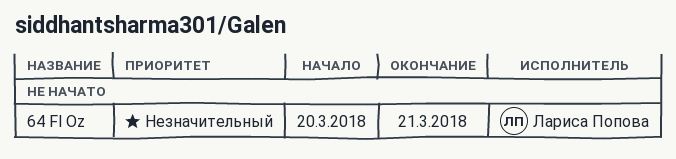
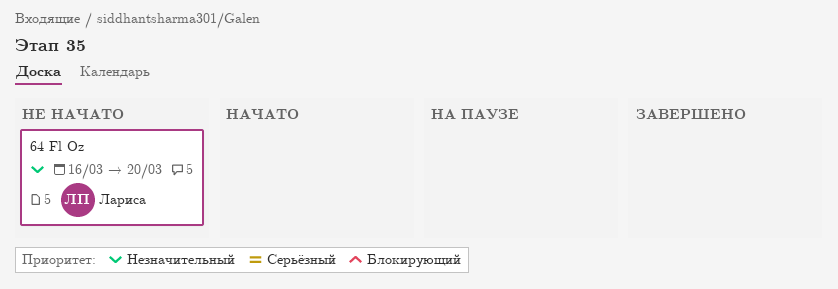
64 Fl Oz, start: Mar 20 -> Mar 16
64 Fl Oz, due: Mar 21 -> Mar 20

